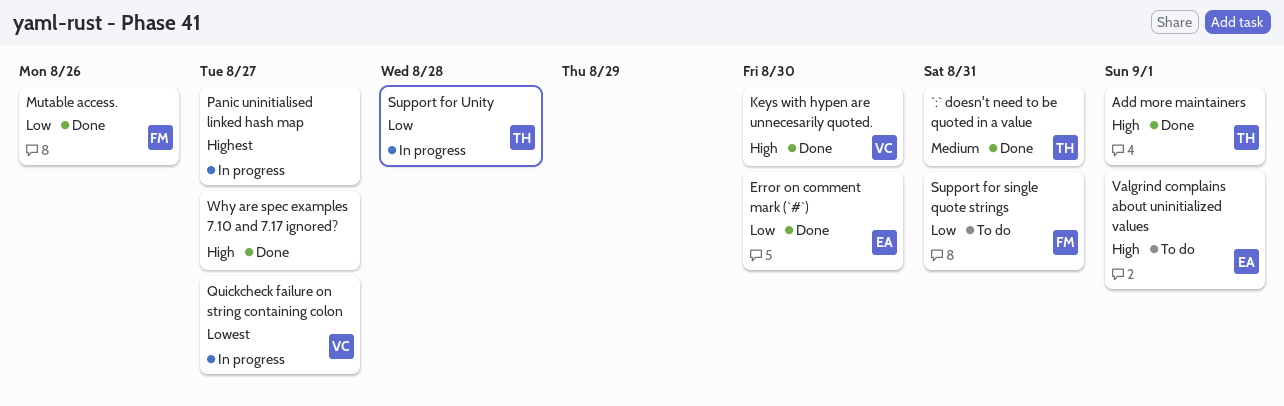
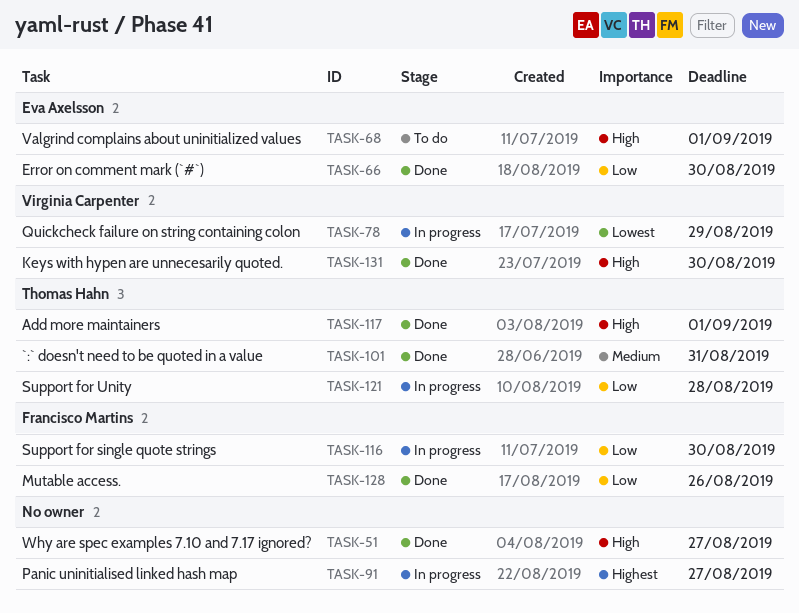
Quickcheck failure on string containing colon, due: Aug 27 -> Aug 29
Support for single quote strings, status: To do -> In progress
Support for single quote strings, due: Aug 31 -> Aug 30

